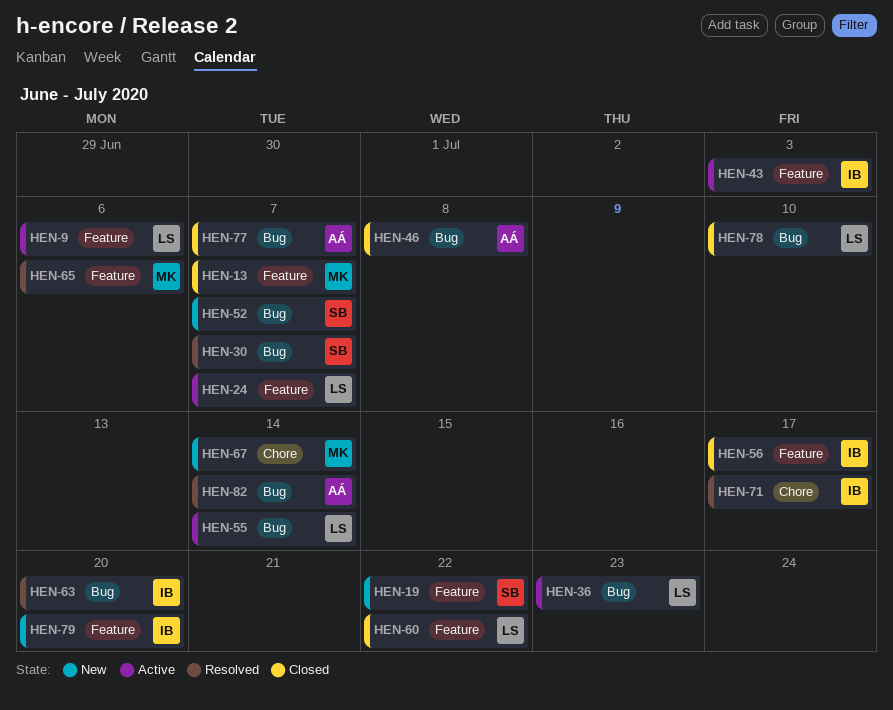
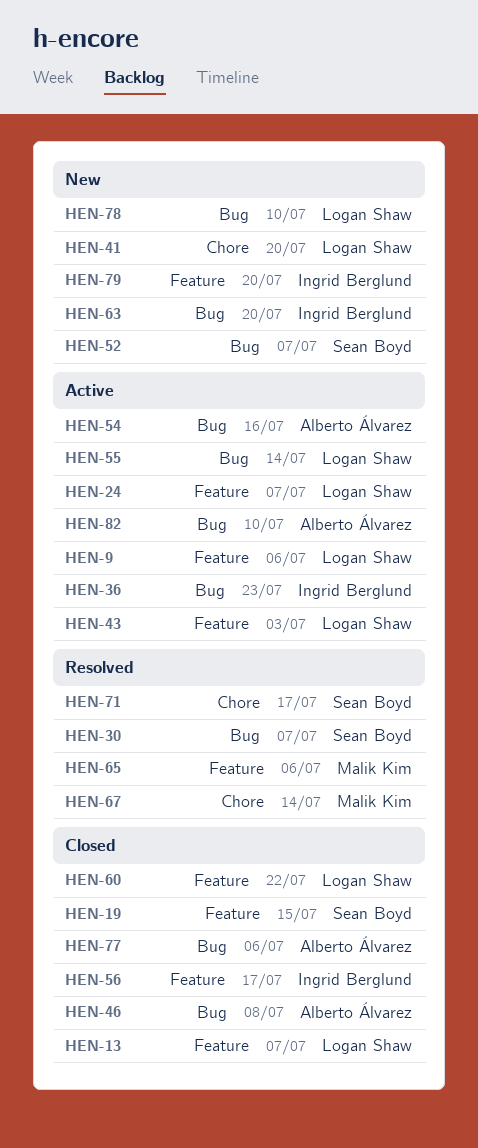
HEN-13, owner: Malik Kim -> Logan Shaw
HEN-19, status: New -> Closed
HEN-19, due: Jul 22 -> Jul 15
HEN-36, owner: Logan Shaw -> Ingrid Berglund
HEN-41: none -> present
HEN-43, owner: Ingrid Berglund -> Logan Shaw
HEN-54: none -> present
HEN-63, status: Resolved -> New
HEN-67, status: New -> Resolved
HEN-71, owner: Ingrid Berglund -> Sean Boyd
HEN-77, due: Jul 7 -> Jul 6
HEN-78, status: Closed -> New
HEN-82, status: Resolved -> Active
HEN-82, due: Jul 14 -> Jul 10

